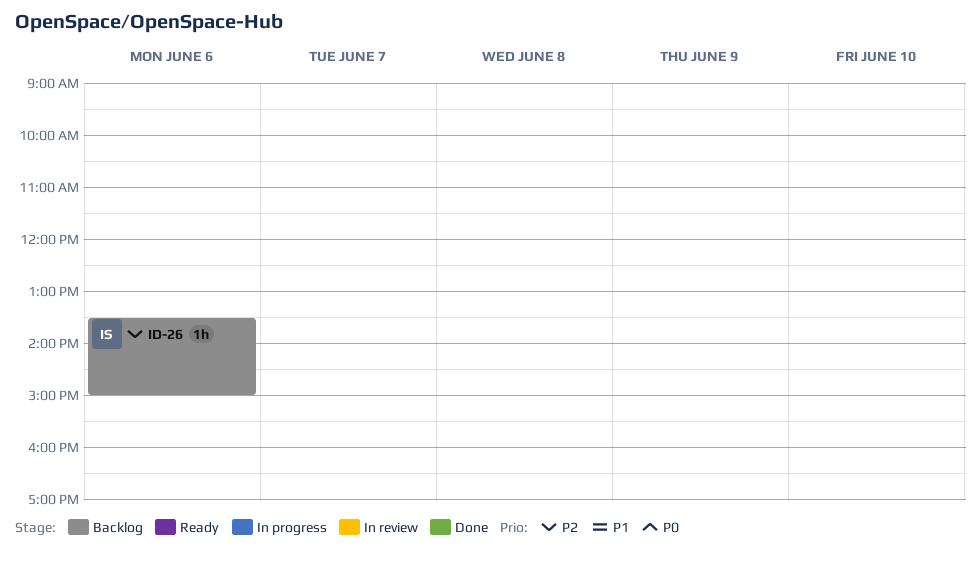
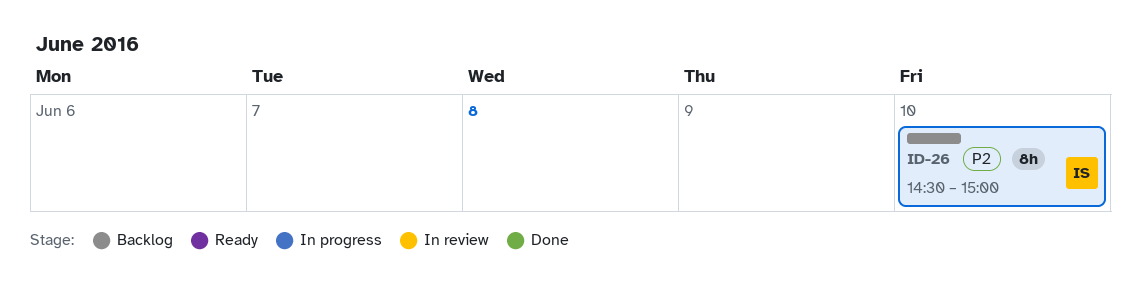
ID-26, estimate: 1h -> 8h
ID-26, day: Jun 6 -> Jun 10
ID-26, begins: 13:30 -> 14:30

